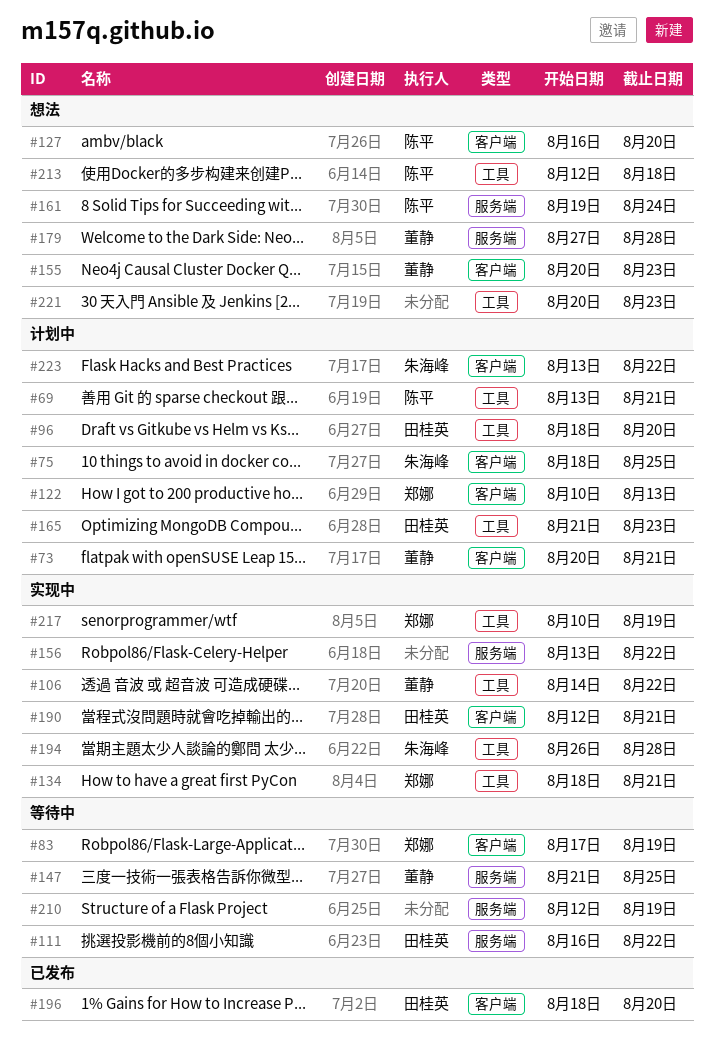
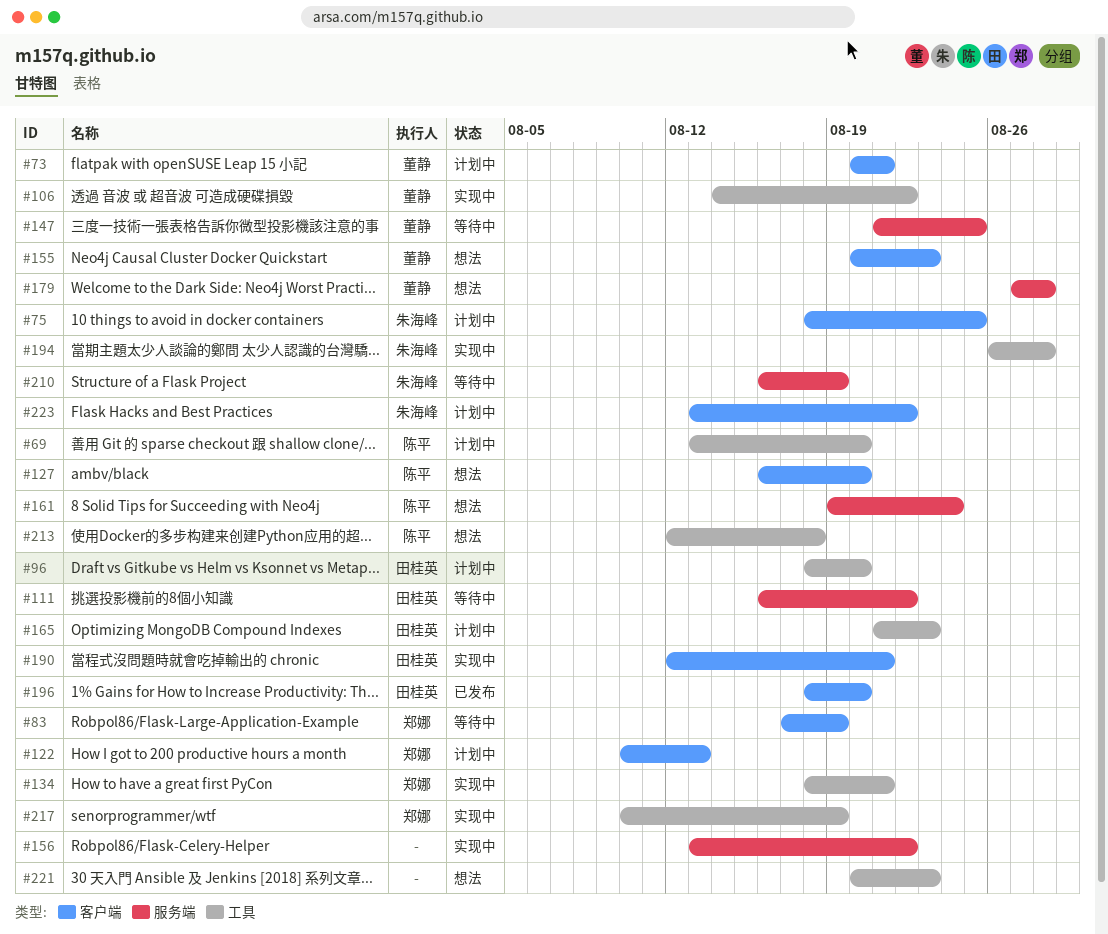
#69, due: Aug 21 -> Aug 20
#210, owner: none -> 朱海峰
#210, start: Aug 12 -> Aug 16

